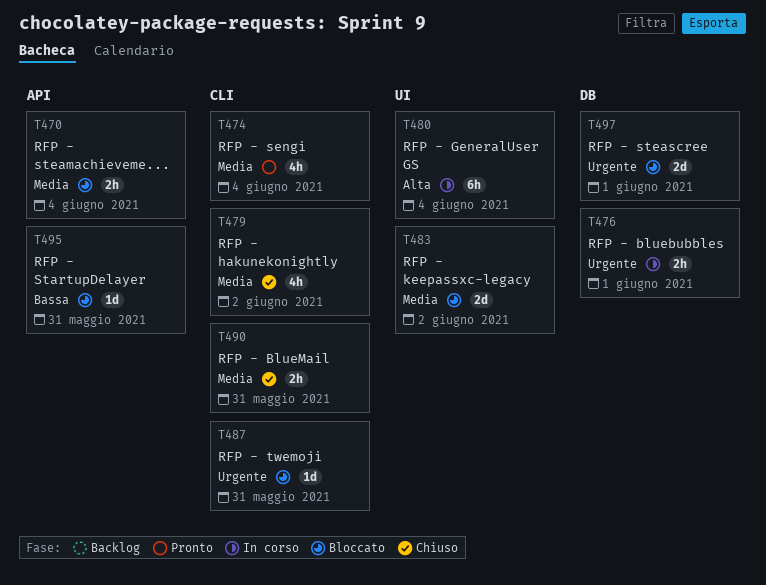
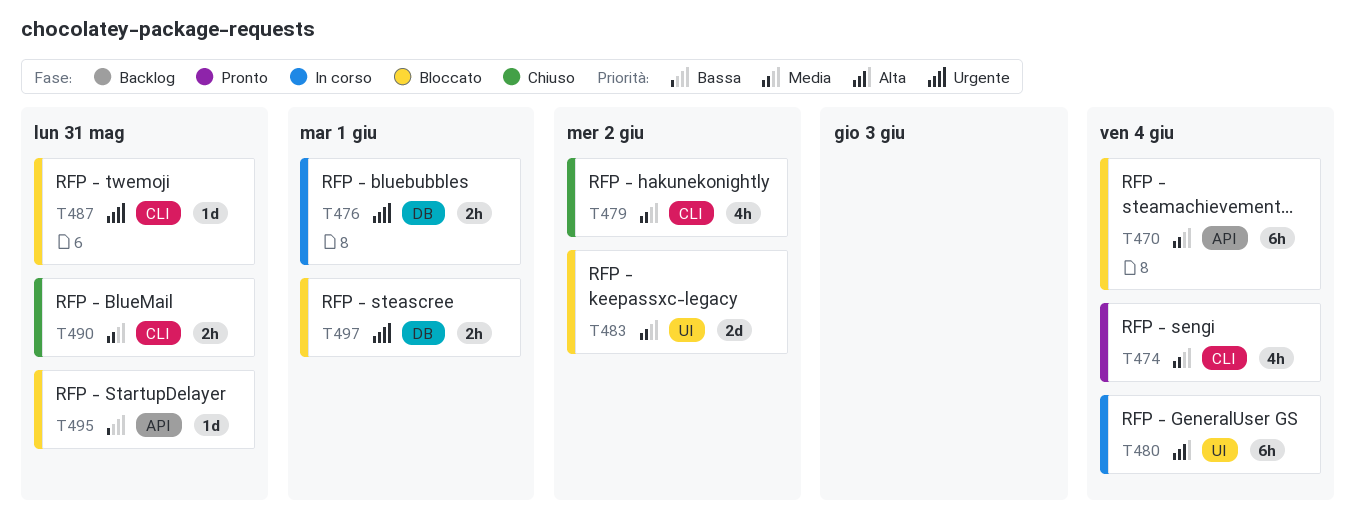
T470, estimate: 2h -> 6h
T497, estimate: 2d -> 2h

